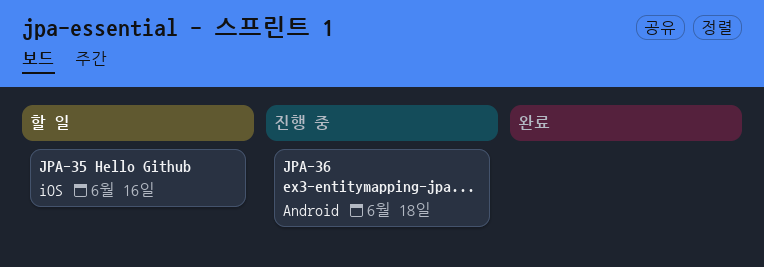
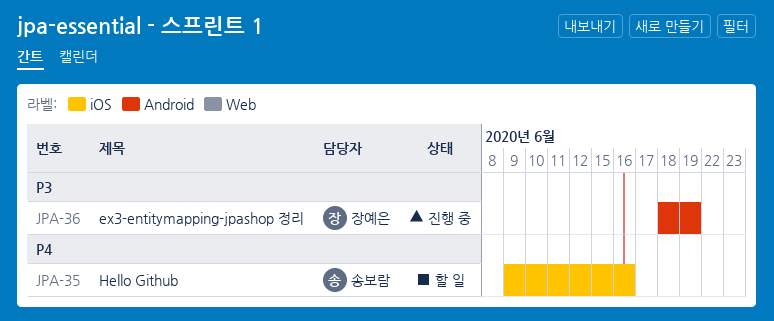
JPA-36, due: Jun 18 -> Jun 19

